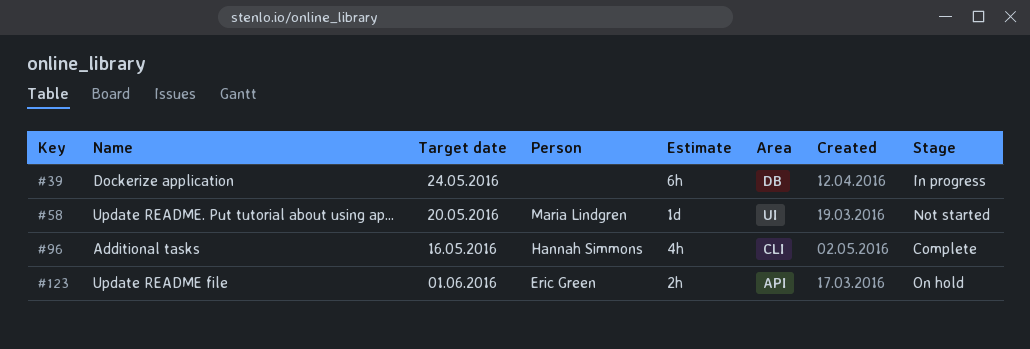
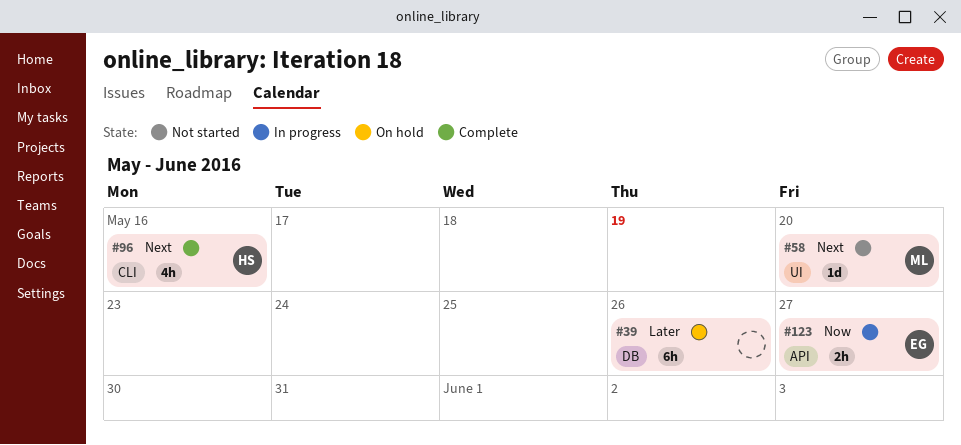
#39, status: In progress -> On hold
#39, due: May 24 -> May 26
#123, status: On hold -> In progress
#123, due: Jun 1 -> May 27

